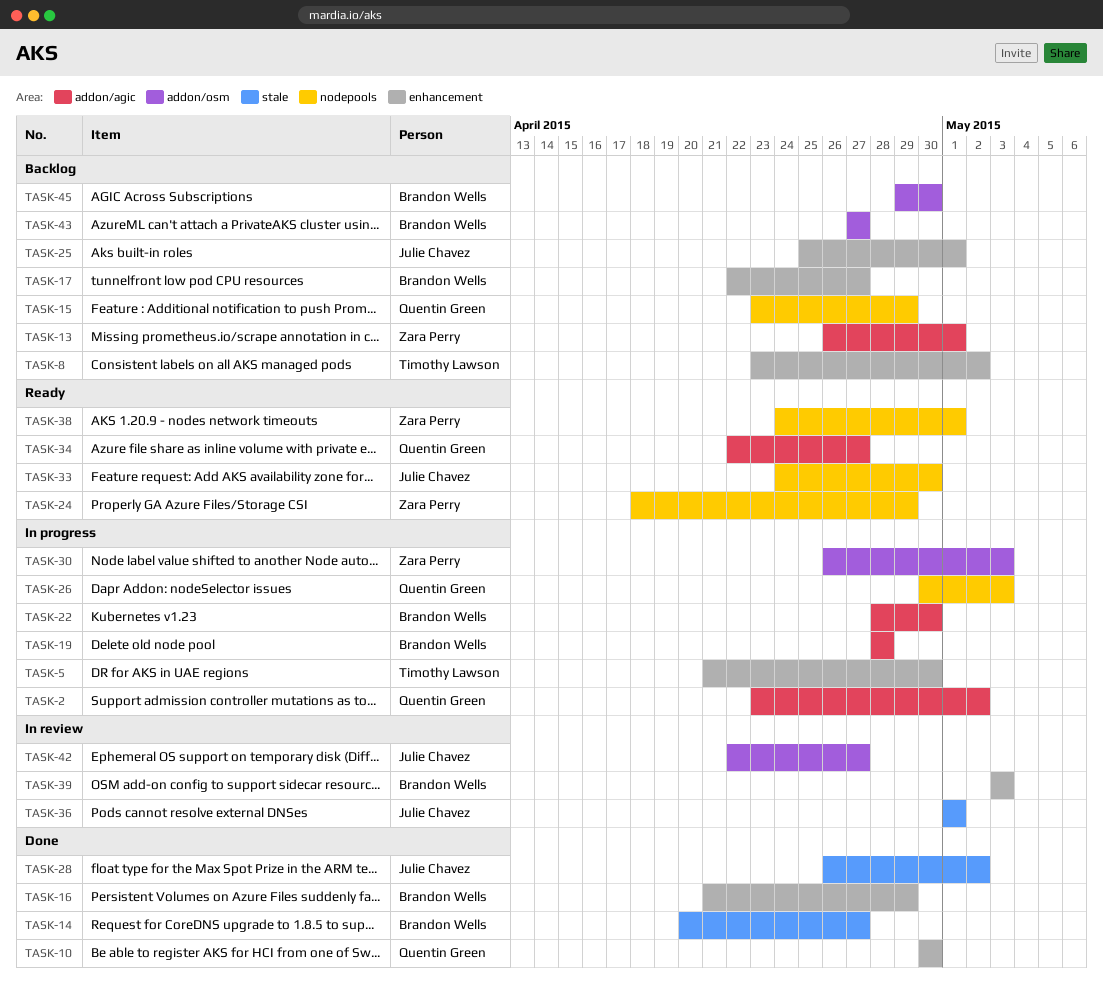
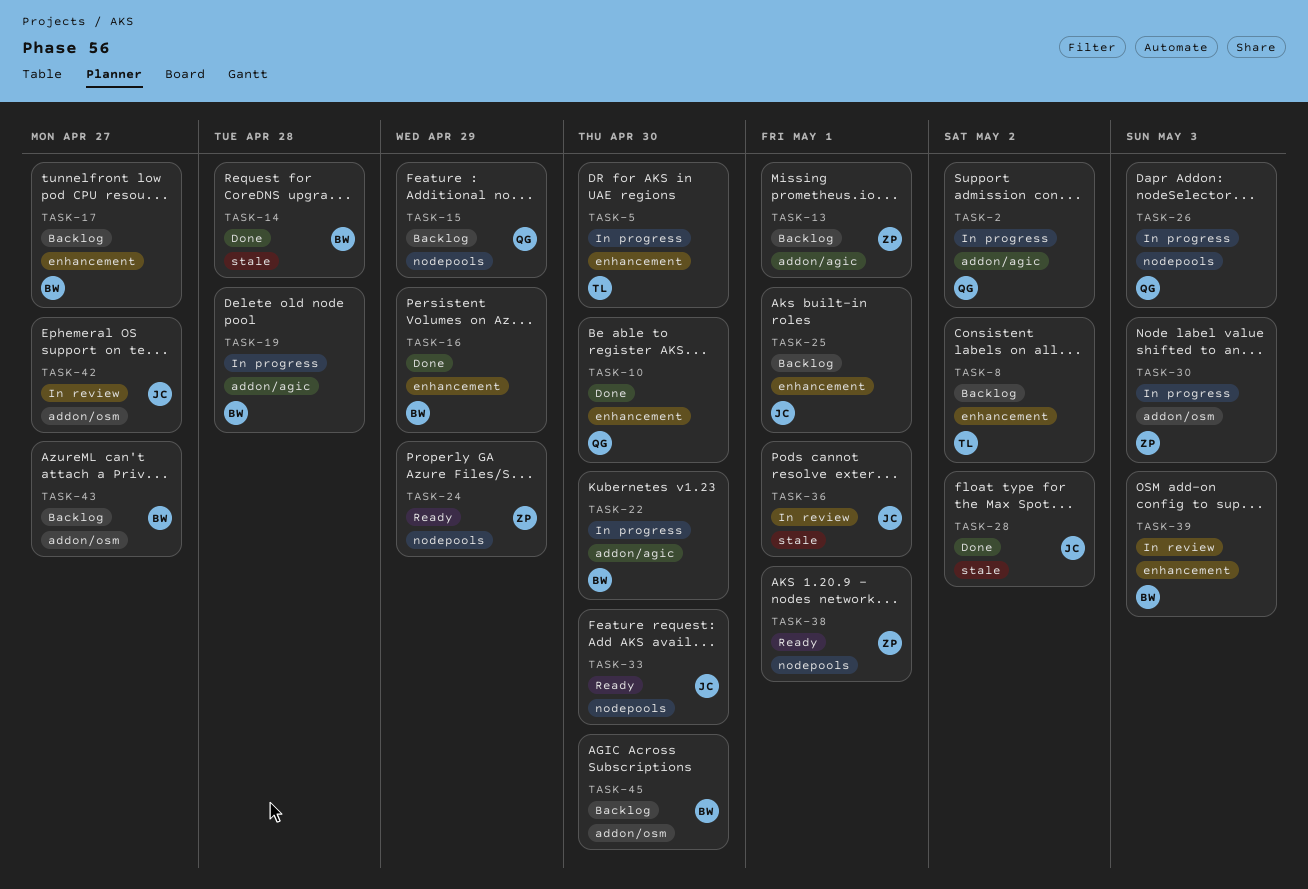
TASK-14, due: Apr 27 -> Apr 28
TASK-34: present -> none

